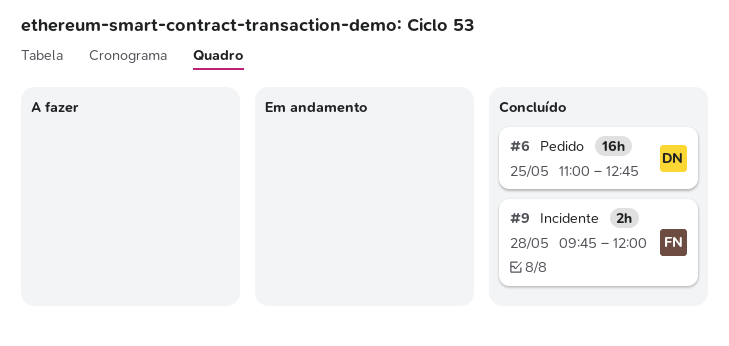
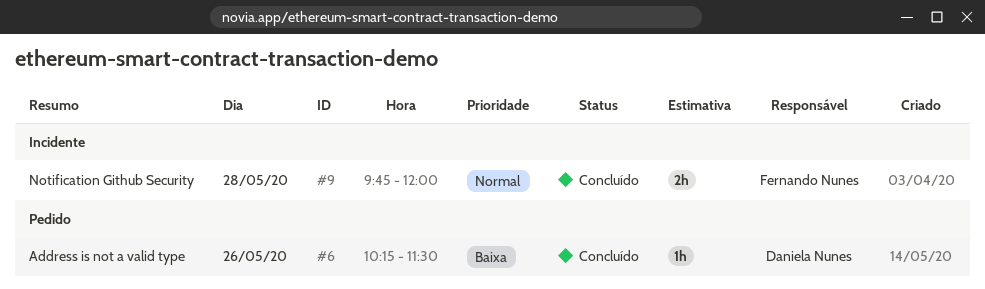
#6, estimate: 16h -> 1h
#6, day: May 25 -> May 26
#6, begins: 11:00 -> 10:15
#6, ends: 12:45 -> 11:30

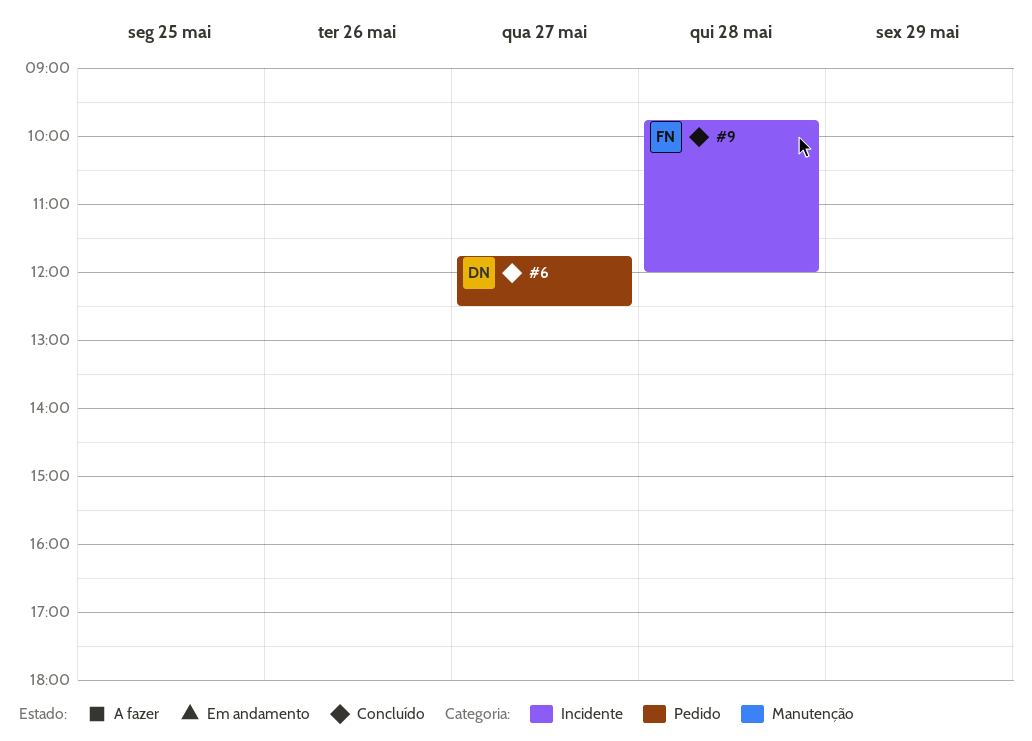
#6, day: May 26 -> May 27
#6, begins: 10:15 -> 11:45
#6, ends: 11:30 -> 12:30

